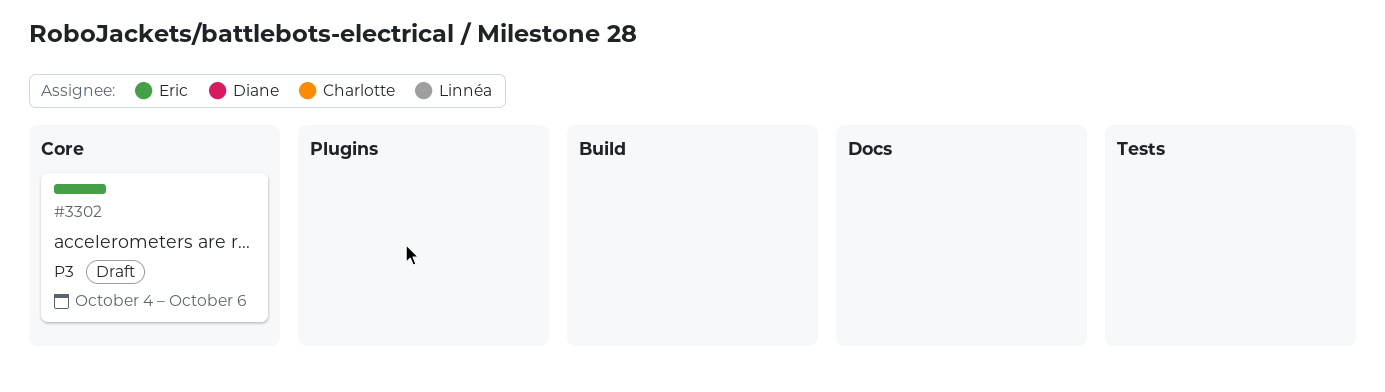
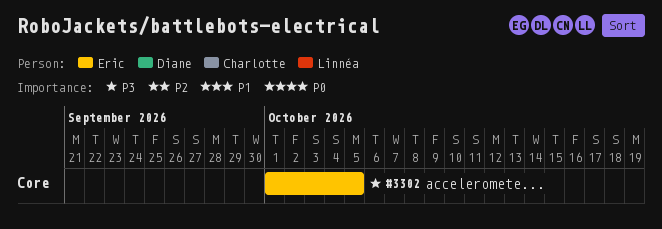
#3302, start: Oct 4 -> Oct 1
#3302, due: Oct 6 -> Oct 5

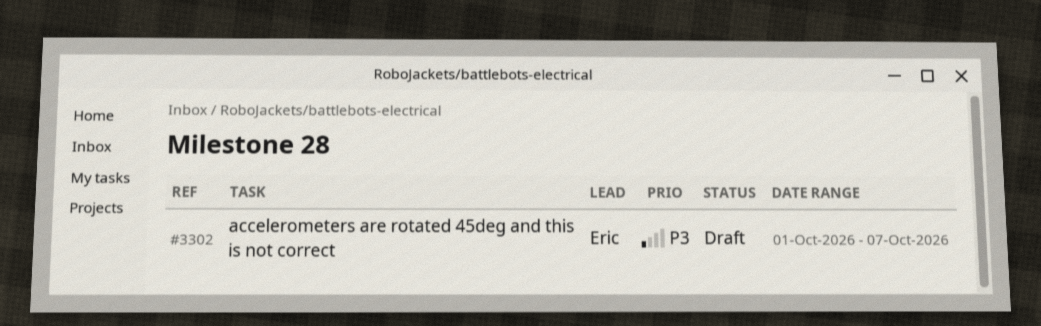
#3302, due: Oct 5 -> Oct 7

